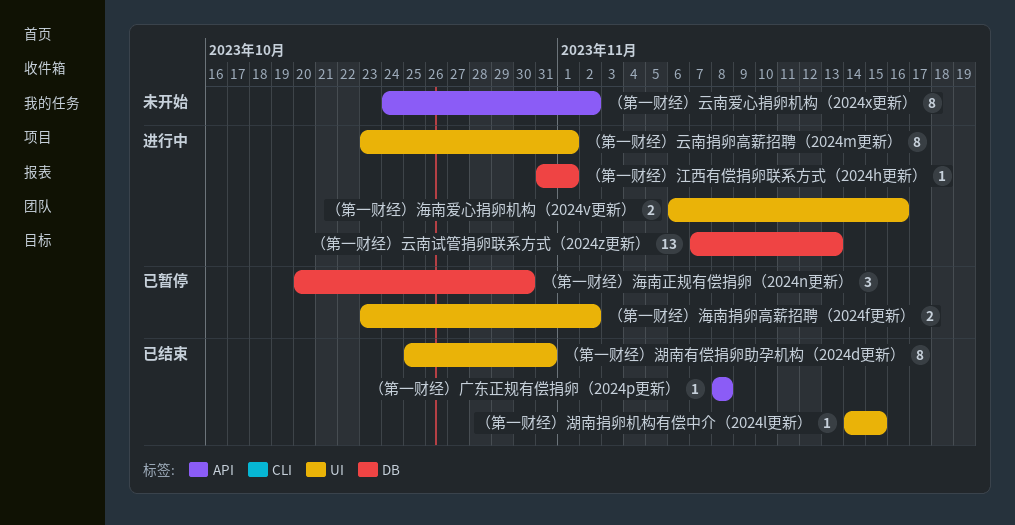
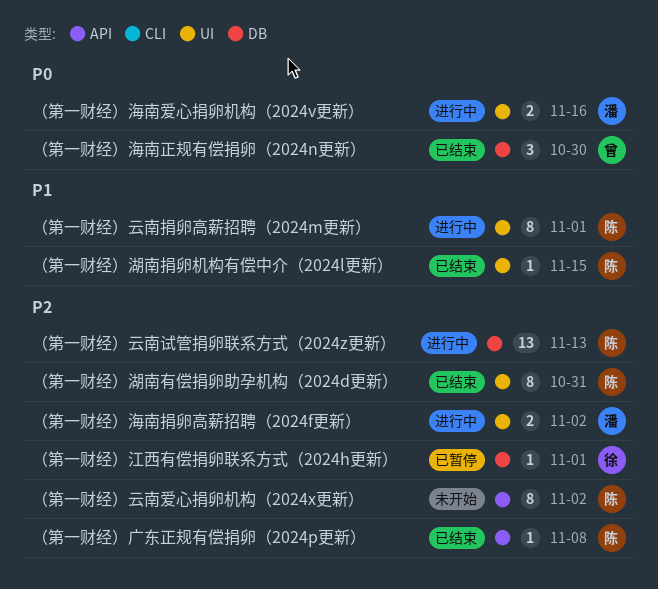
（第一财经）江西有偿捐卵联系方式（2024h更新）, status: 进行中 -> 已暂停
（第一财经）海南捐卵高薪招聘（2024f更新）, status: 已暂停 -> 进行中
（第一财经）海南正规有偿捐卵（2024n更新）, status: 已暂停 -> 已结束

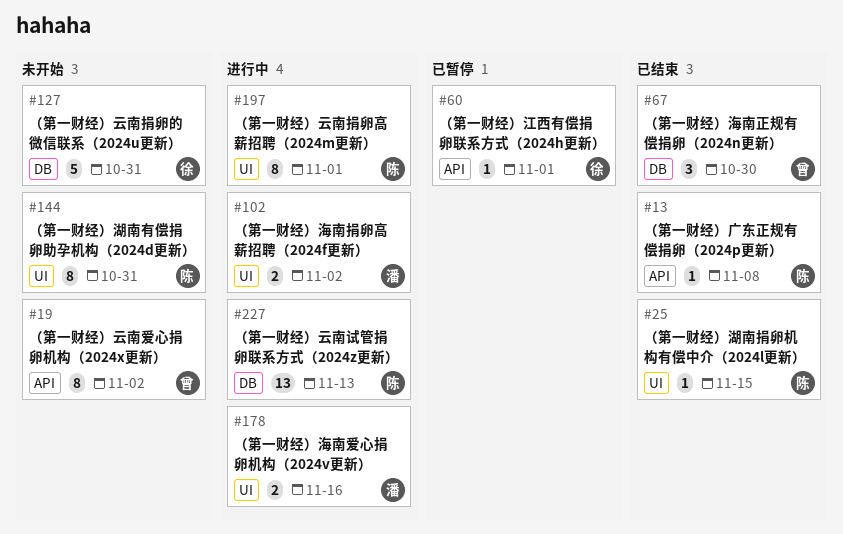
（第一财经）云南捐卵的微信联系（2024u更新）: none -> present
（第一财经）云南爱心捐卵机构（2024x更新）, owner: 陈 -> 曾
（第一财经）江西有偿捐卵联系方式（2024h更新）, label: DB -> API
（第一财经）湖南有偿捐卵助孕机构（2024d更新）, status: 已结束 -> 未开始

